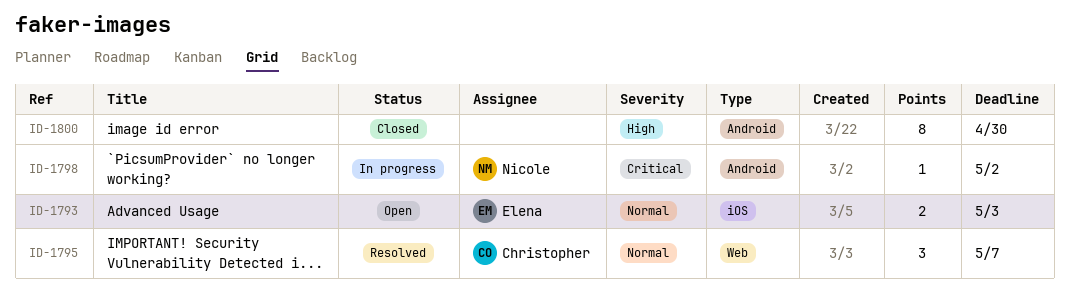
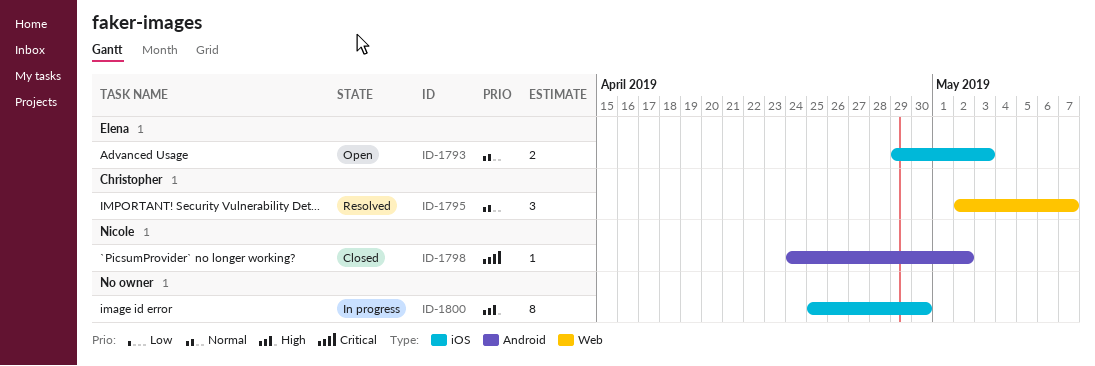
ID-1798, status: In progress -> Closed
ID-1800, status: Closed -> In progress
ID-1800, label: Android -> iOS

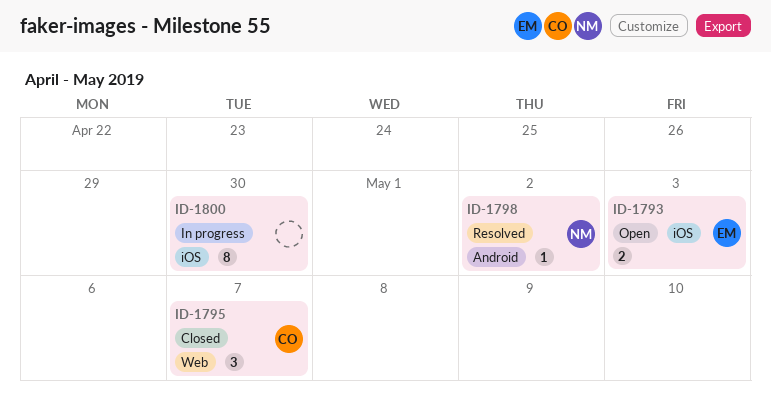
ID-1795, status: Resolved -> Closed
ID-1798, status: Closed -> Resolved

